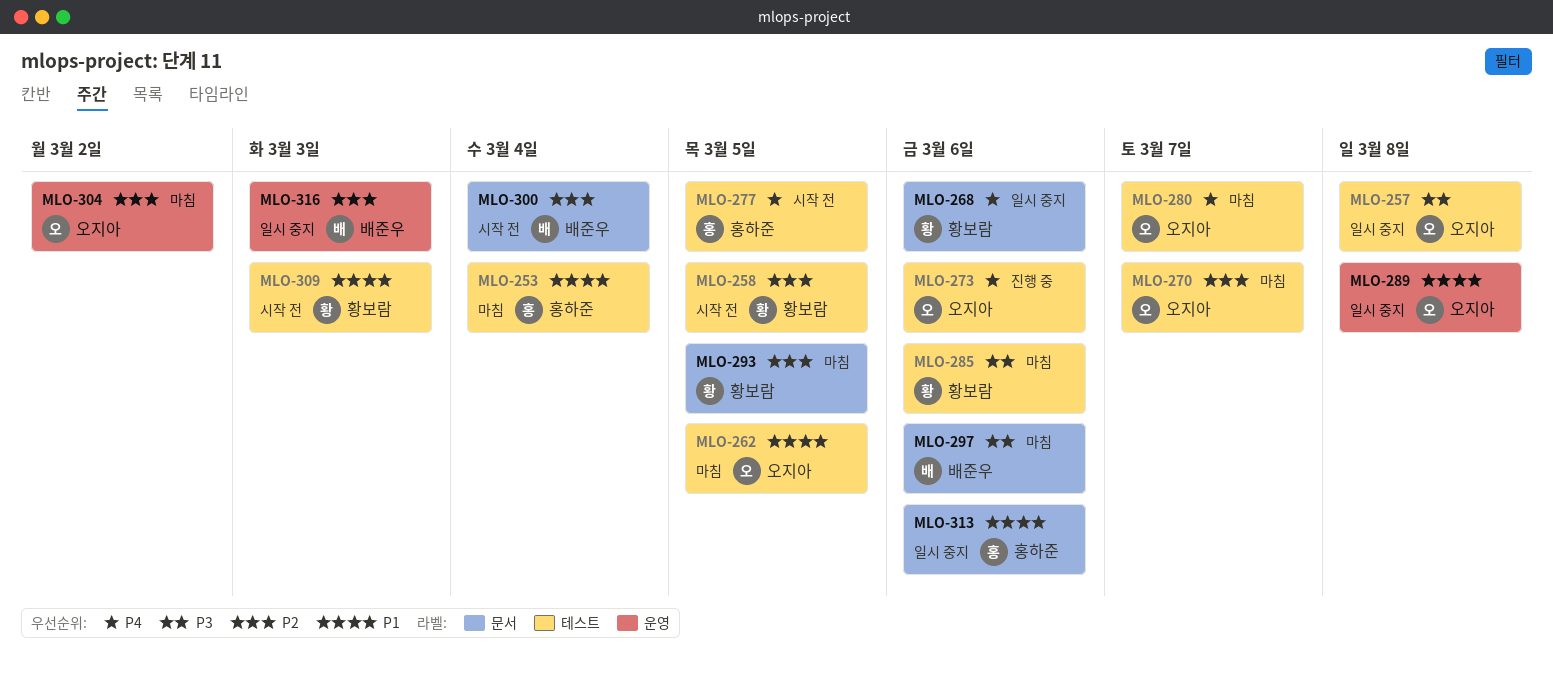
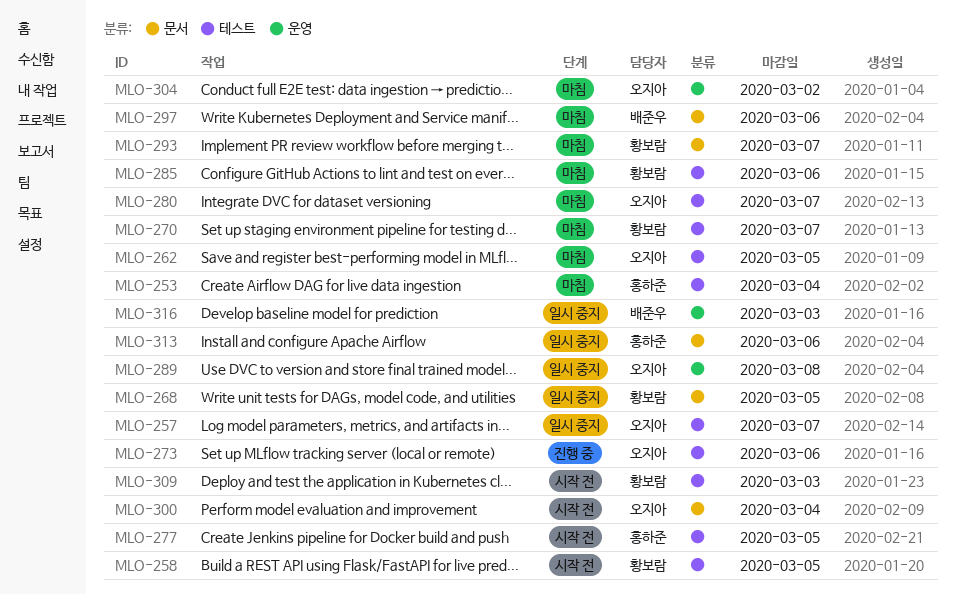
MLO-257, due: Mar 8 -> Mar 7
MLO-268, due: Mar 6 -> Mar 5
MLO-270, owner: 오지아 -> 황보람
MLO-293, due: Mar 5 -> Mar 7
MLO-300, owner: 배준우 -> 오지아

